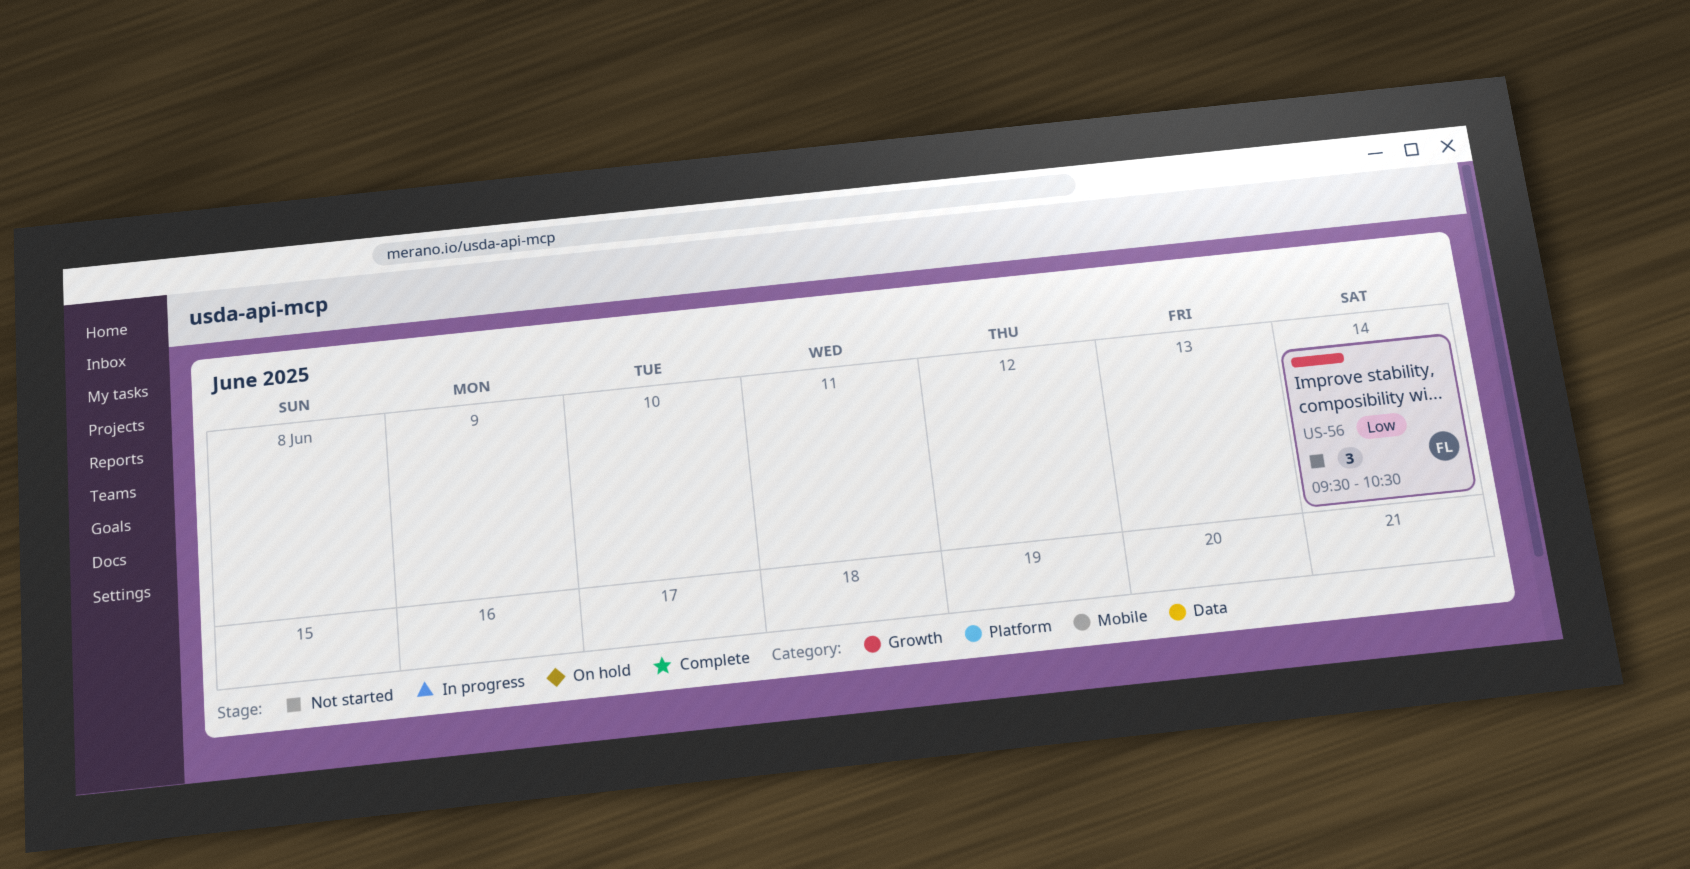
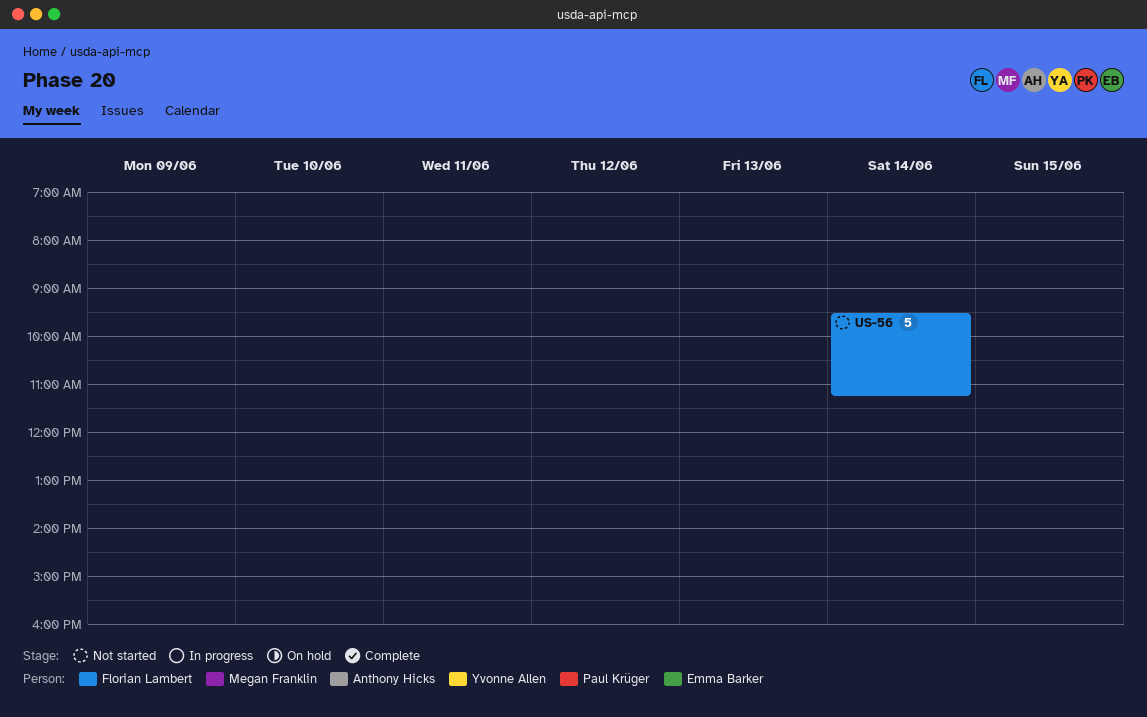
US-56, estimate: 3 -> 5
US-56, ends: 10:30 -> 11:15

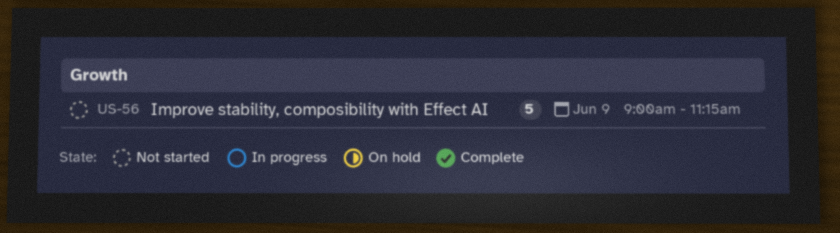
US-56, day: Jun 14 -> Jun 9
US-56, begins: 09:30 -> 09:00

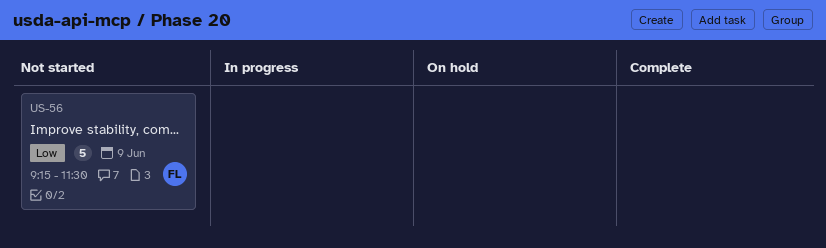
US-56, begins: 09:00 -> 09:15
US-56, ends: 11:15 -> 11:30

